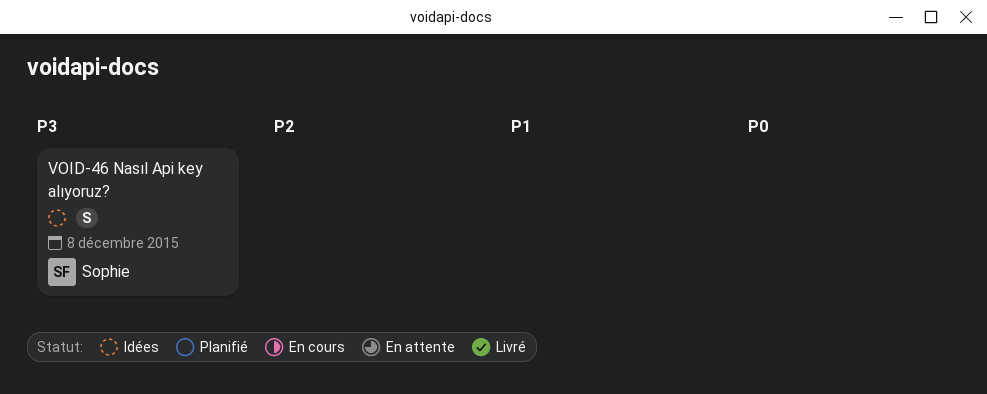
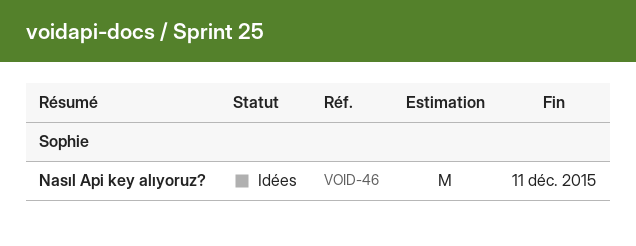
VOID-46, estimate: S -> M
VOID-46, due: Dec 8 -> Dec 11

